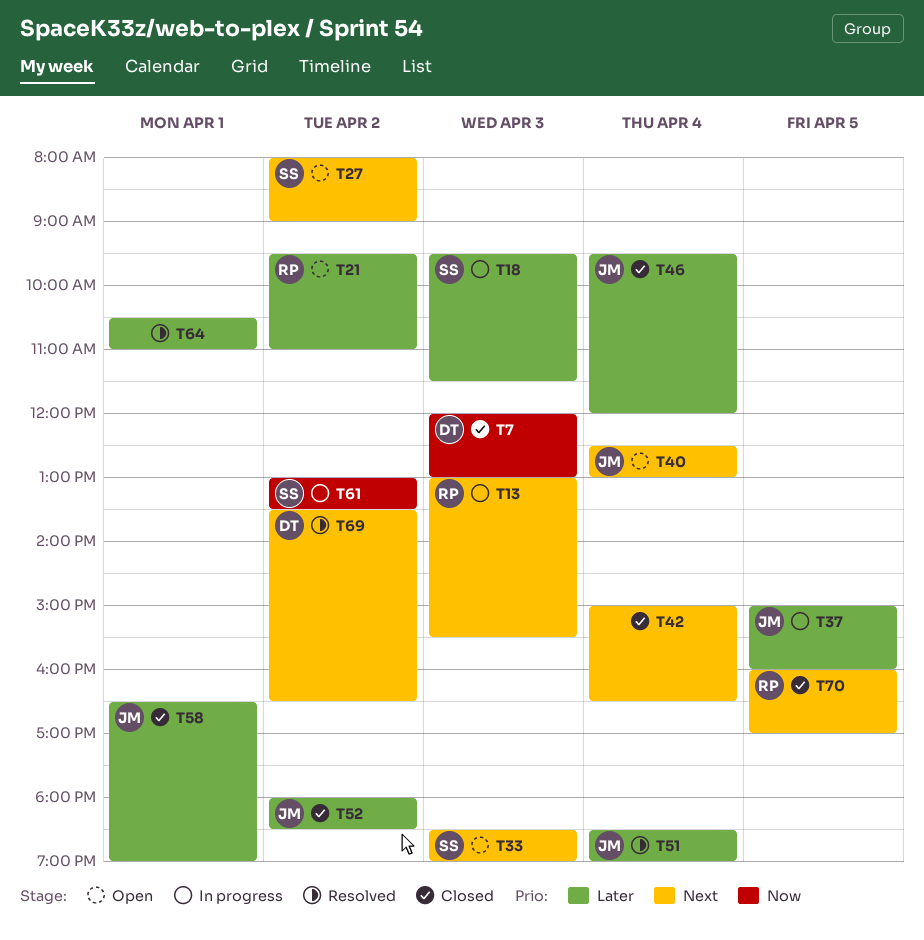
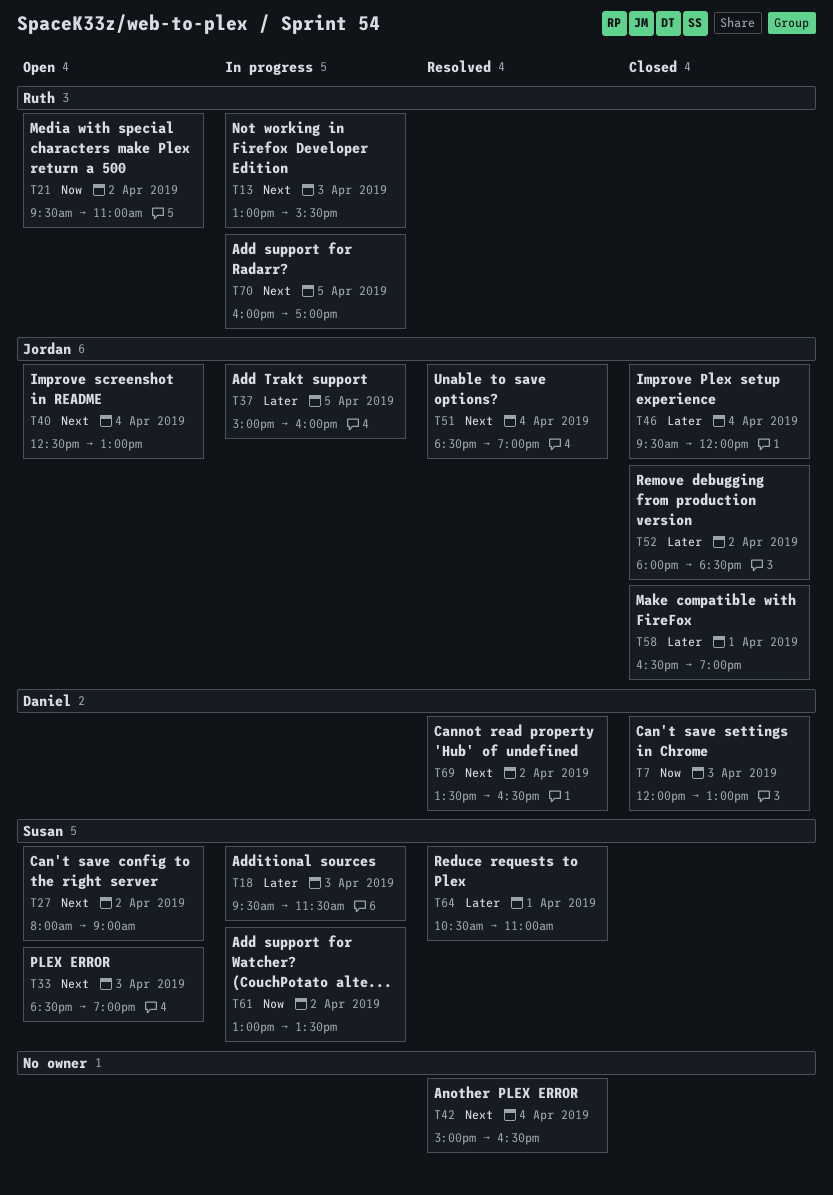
T21, priority: Later -> Now
T42, status: Closed -> Resolved
T51, priority: Later -> Next
T64, owner: none -> Susan
T70, status: Closed -> In progress

